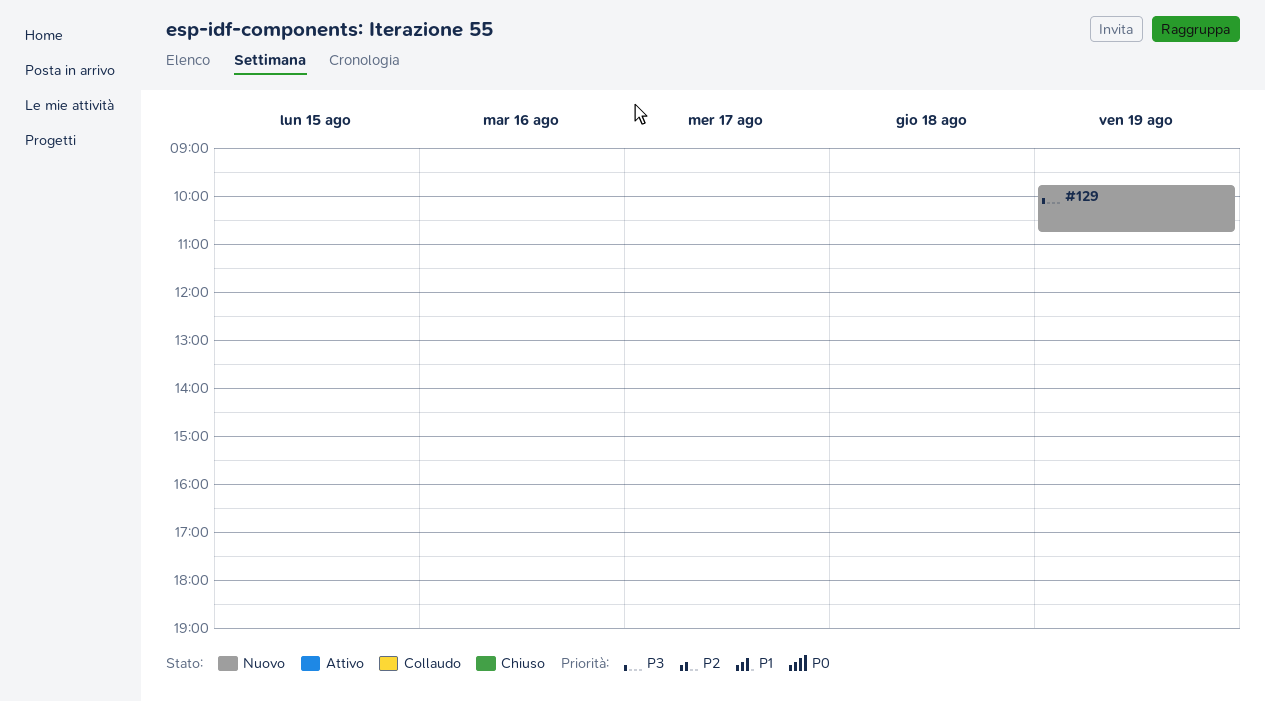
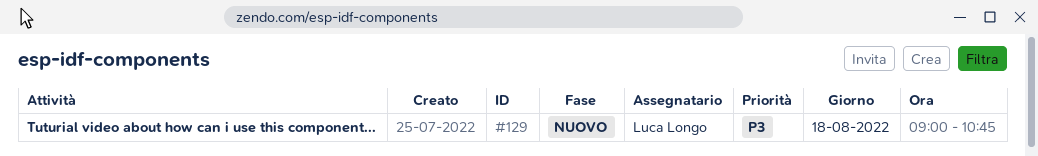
#129, day: Aug 19 -> Aug 18
#129, begins: 09:45 -> 09:00

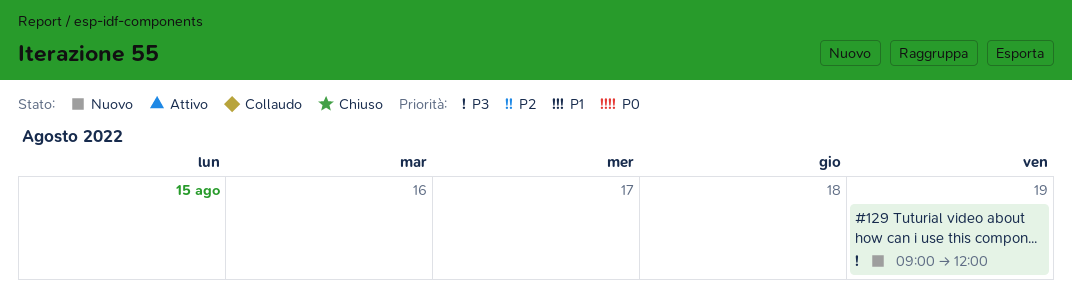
#129, day: Aug 18 -> Aug 19
#129, ends: 10:45 -> 12:00

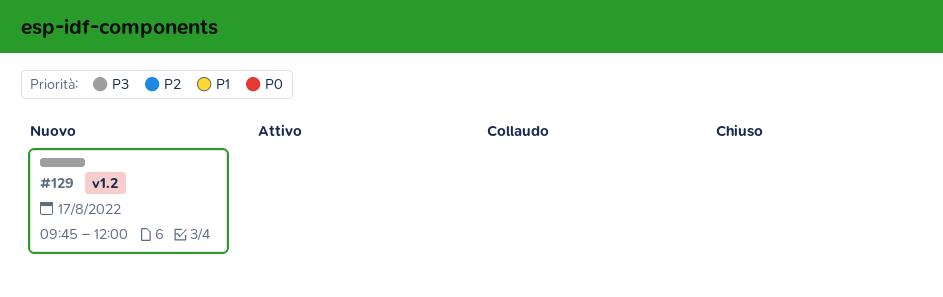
#129, day: Aug 19 -> Aug 17
#129, begins: 09:00 -> 09:45

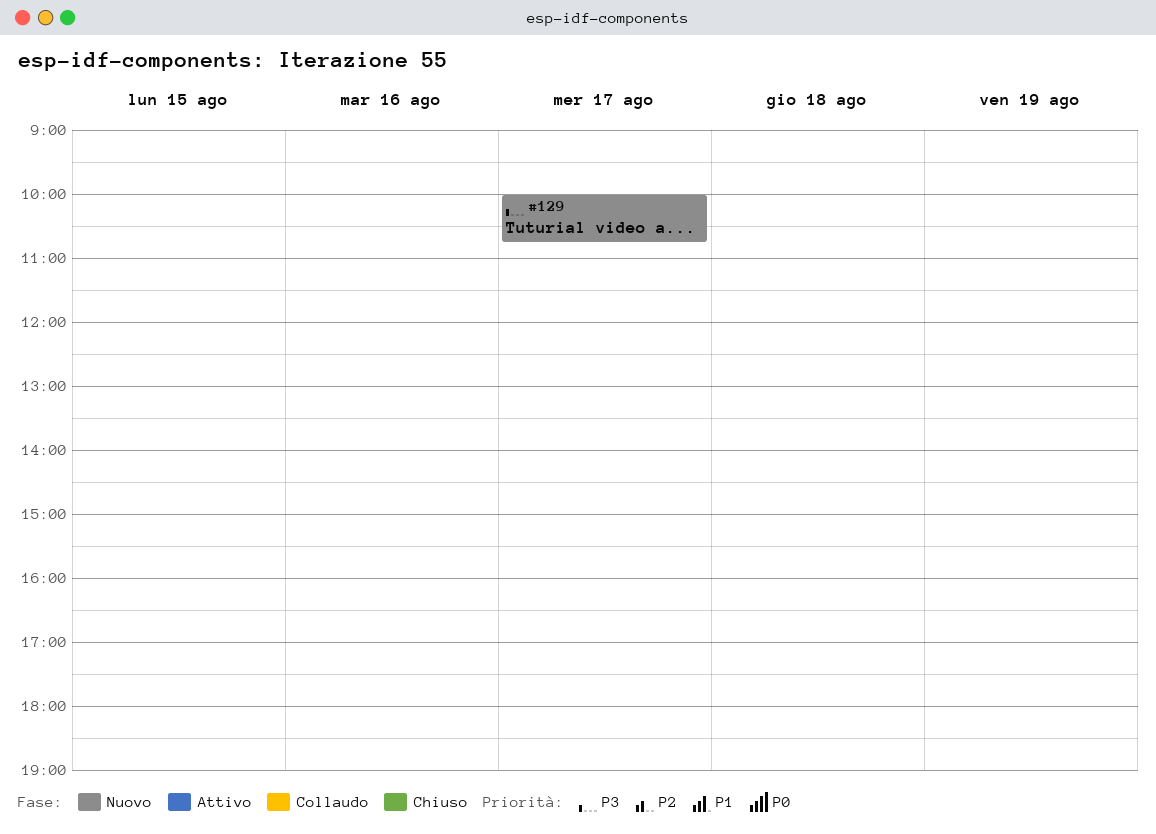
#129, begins: 09:45 -> 10:00
#129, ends: 12:00 -> 10:45

